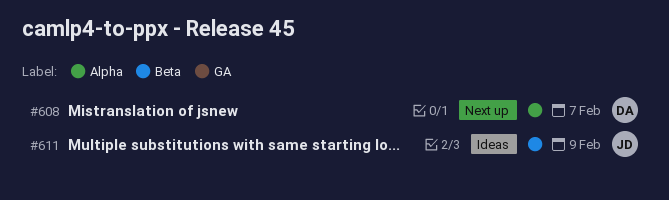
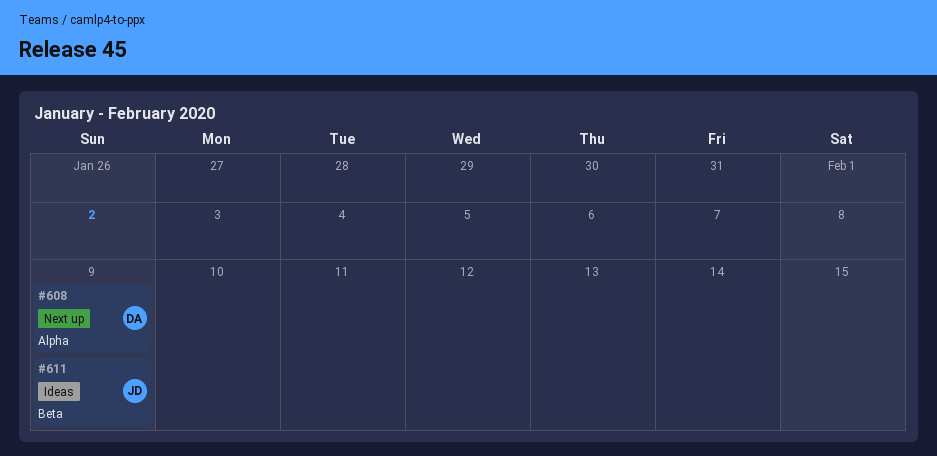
#608, due: Feb 7 -> Feb 9

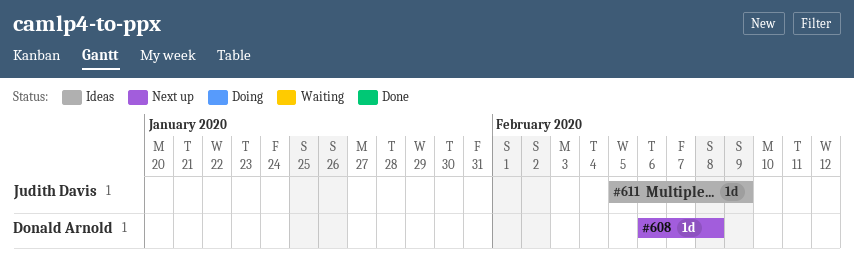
#608, due: Feb 9 -> Feb 8

